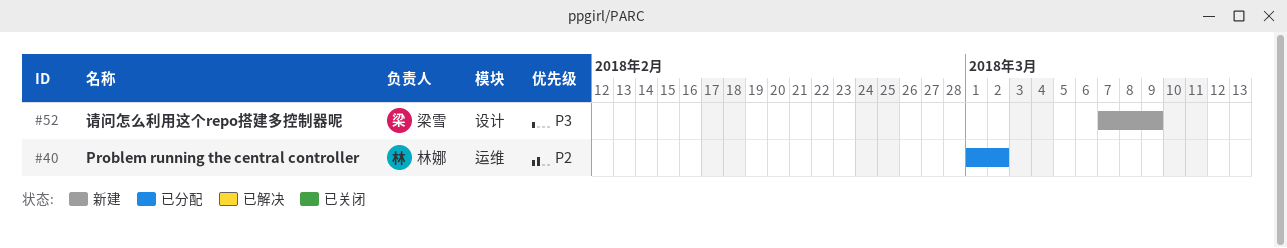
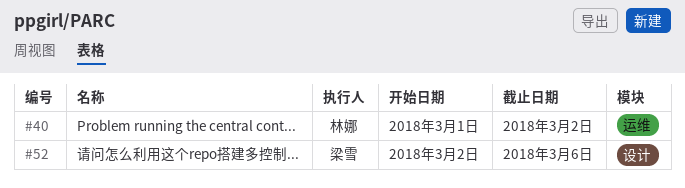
#52, start: Mar 7 -> Mar 2
#52, due: Mar 9 -> Mar 6

